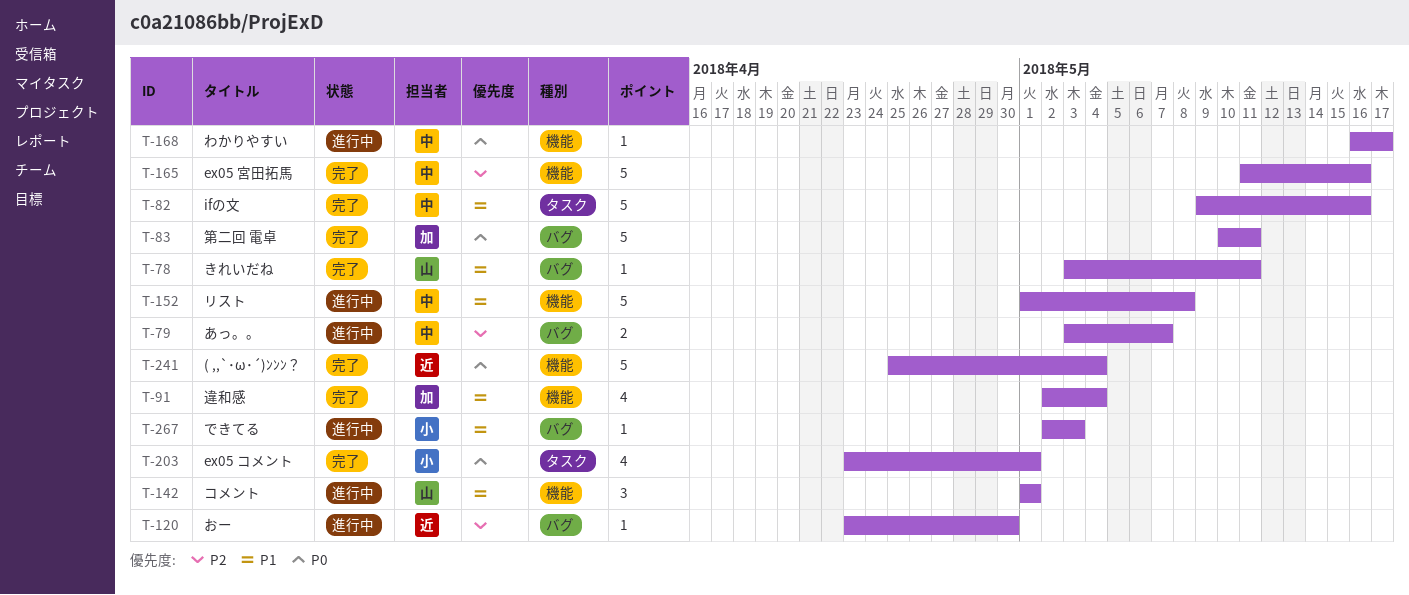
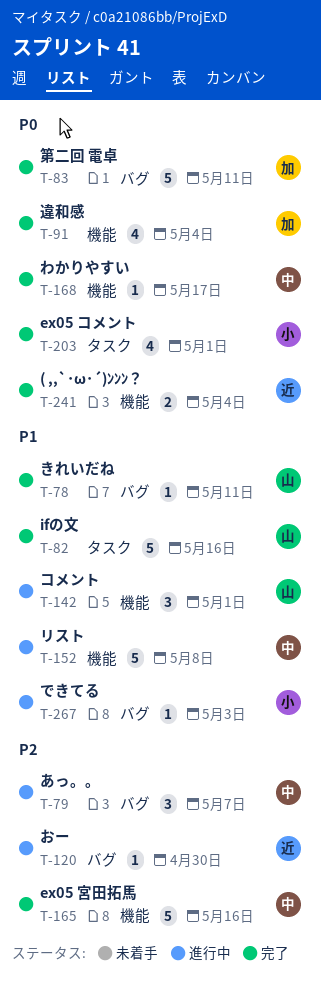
T-79, estimate: 2 -> 3
T-82, owner: 中 -> 山
T-91, priority: P1 -> P0
T-168, status: 進行中 -> 完了
T-241, estimate: 5 -> 2

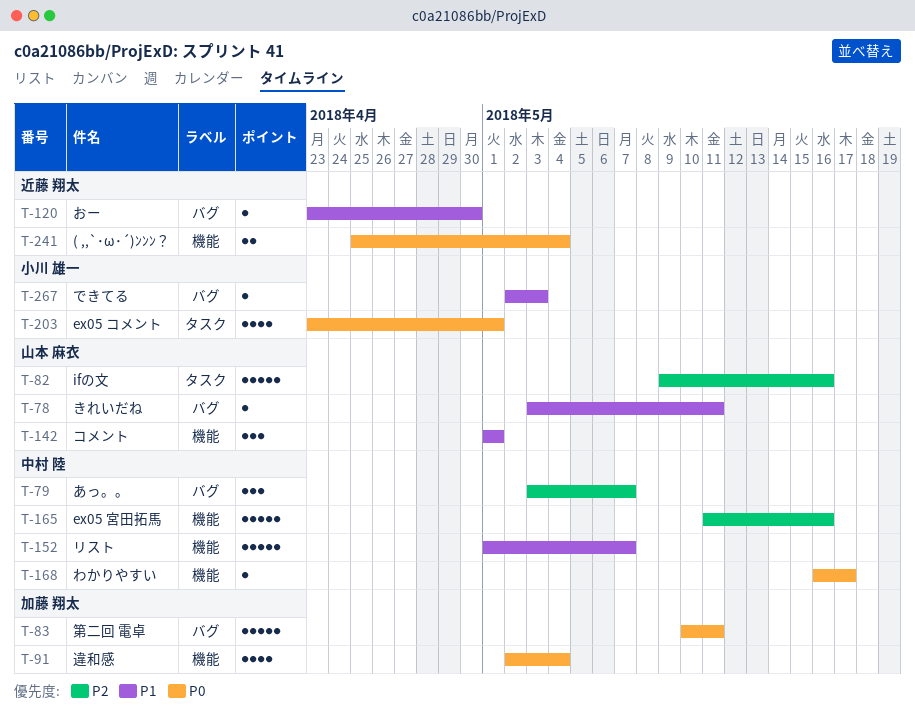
T-82, priority: P1 -> P2
T-120, priority: P2 -> P1
T-152, due: May 8 -> May 7

